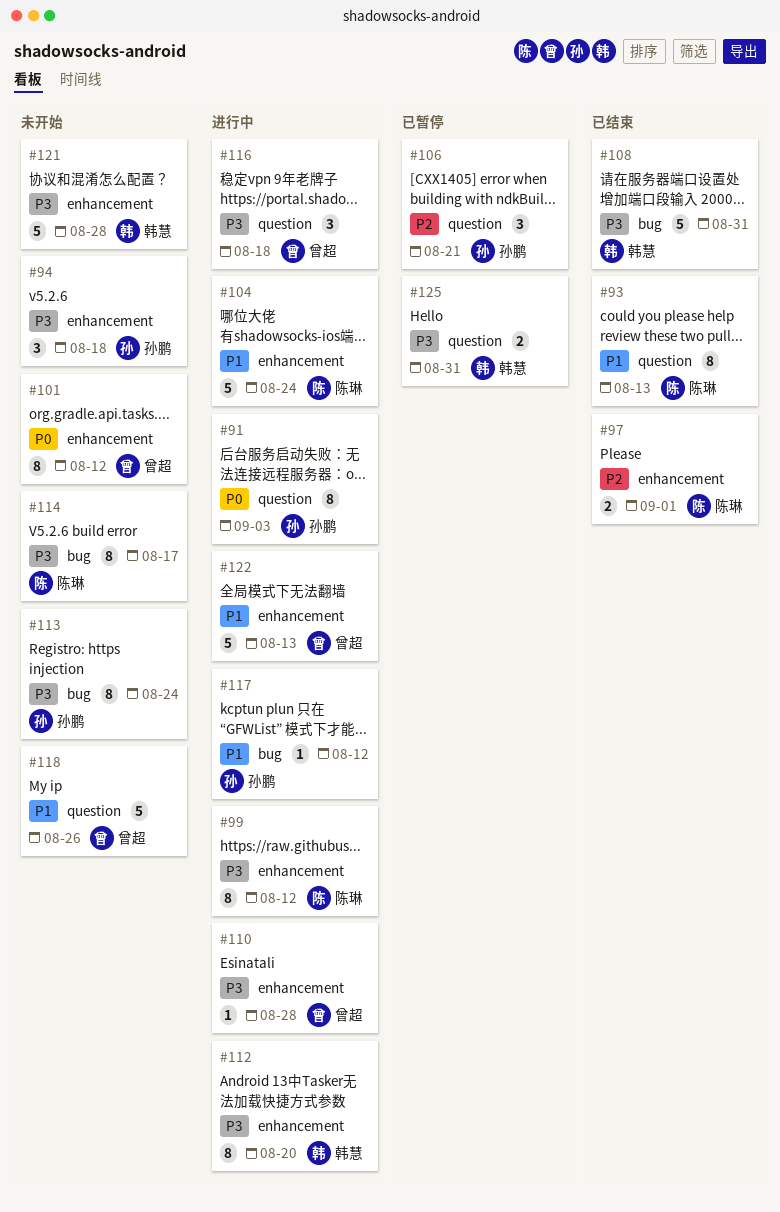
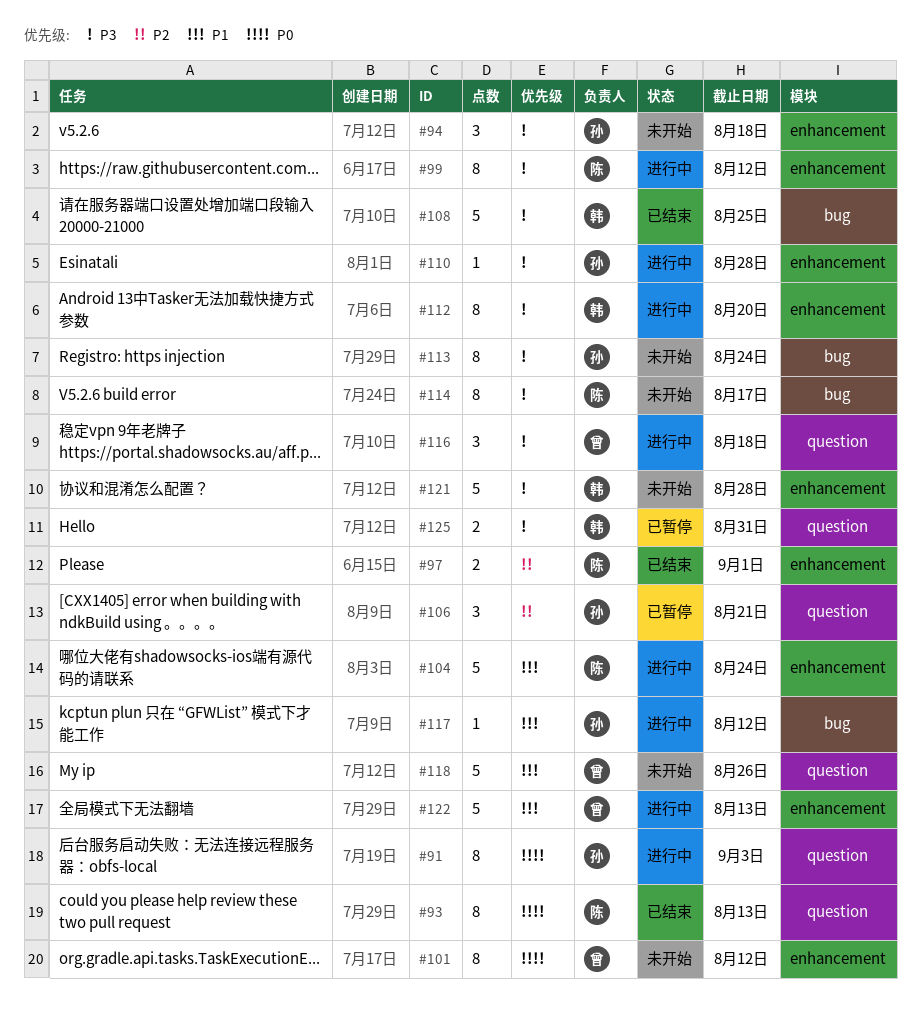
#93, priority: P1 -> P0
#108, due: Aug 31 -> Aug 25
#110, owner: 曾超 -> 孙鹏

